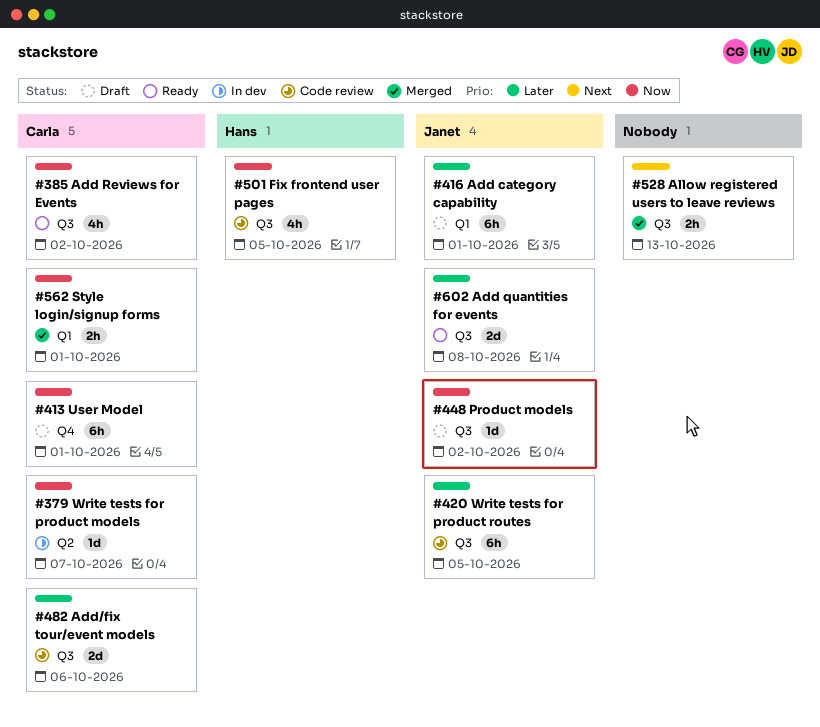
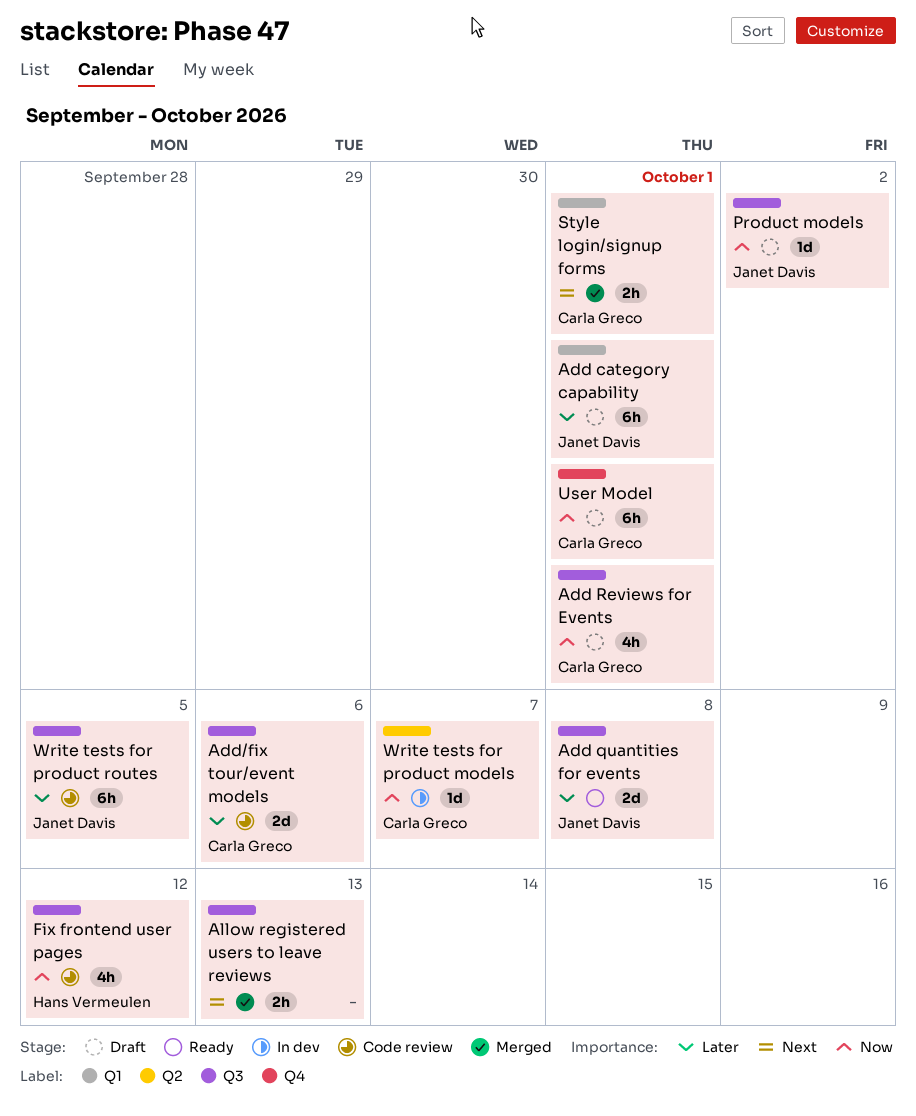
Add Reviews for Events, status: Ready -> Draft
Add Reviews for Events, due: Oct 2 -> Oct 1
Fix frontend user pages, due: Oct 5 -> Oct 12
Style login/signup forms, priority: Now -> Next

